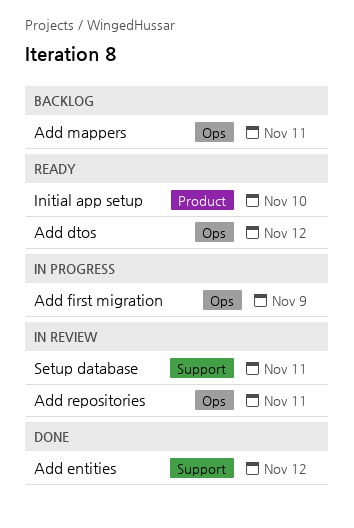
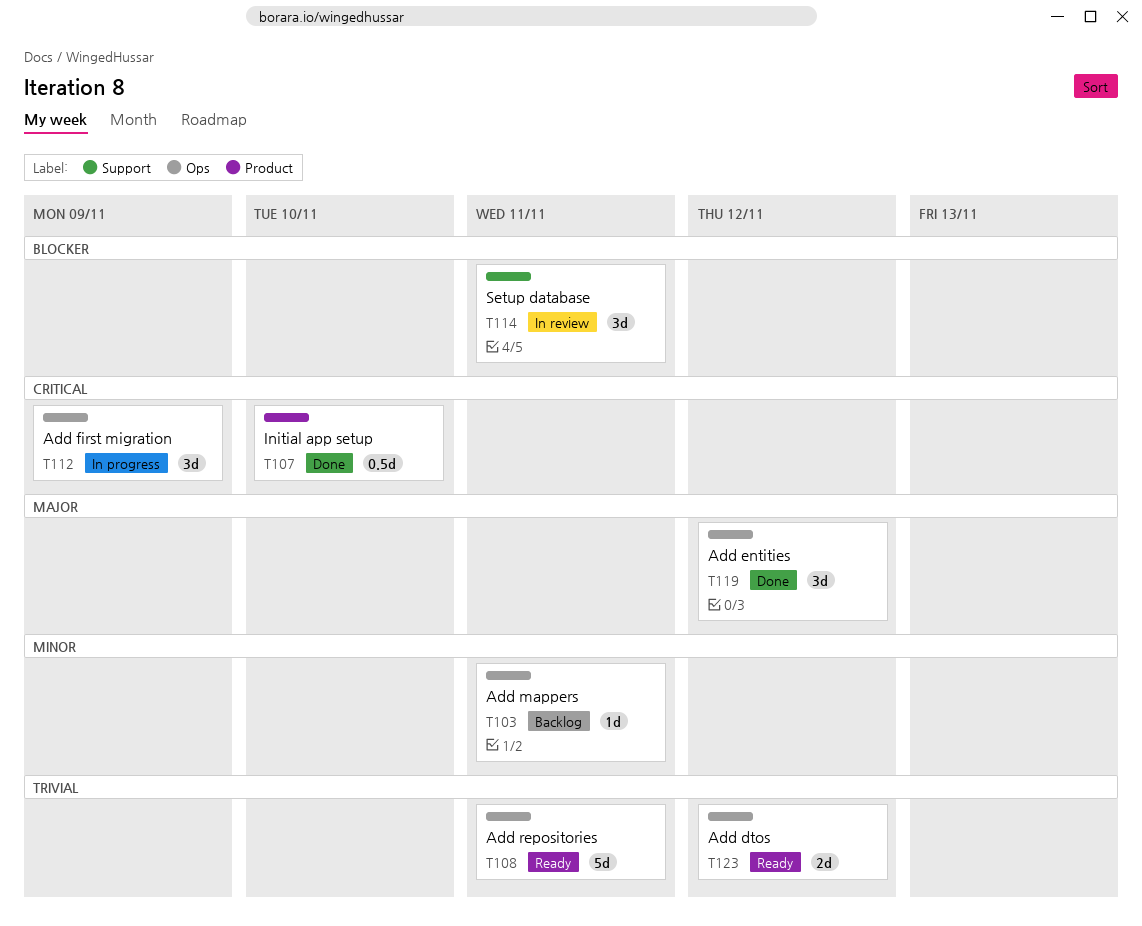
Add entities, label: Support -> Ops
Add repositories, status: In review -> Ready
Initial app setup, status: Ready -> Done

